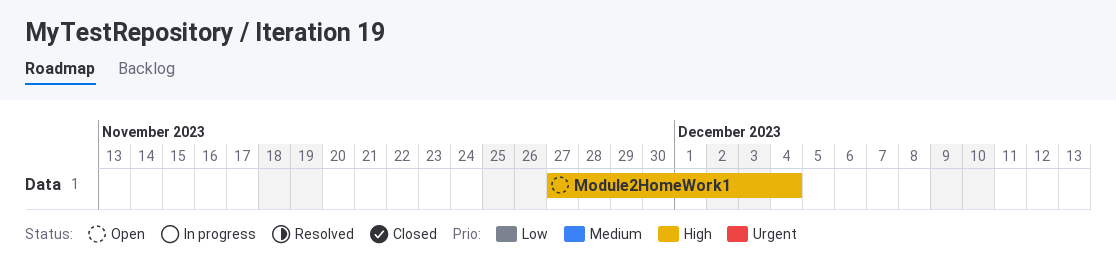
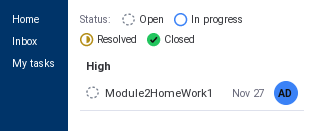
Module2HomeWork1, due: Dec 4 -> Nov 27

